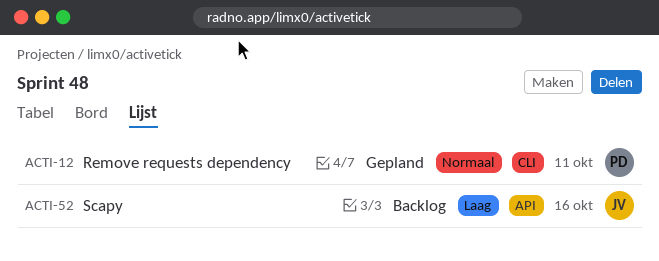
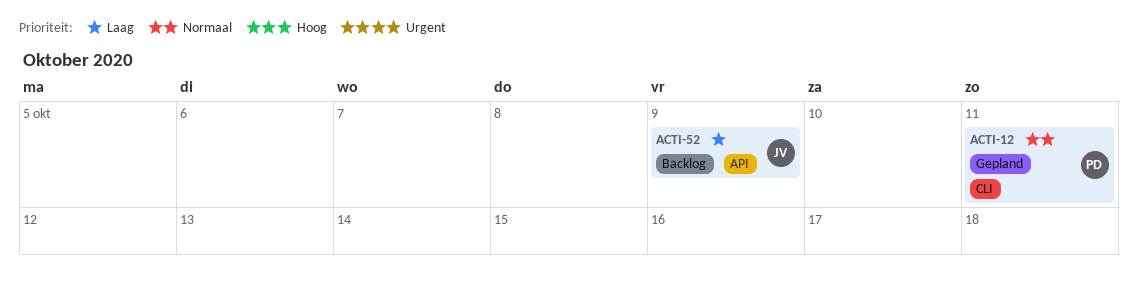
ACTI-52, due: Oct 16 -> Oct 9

